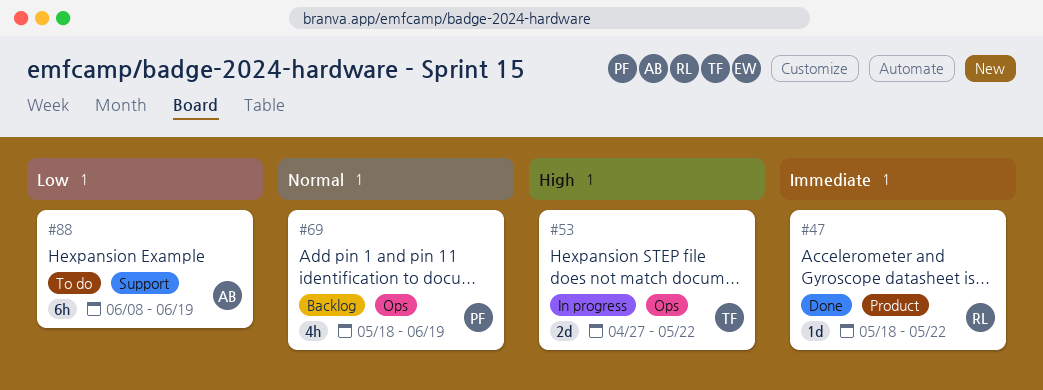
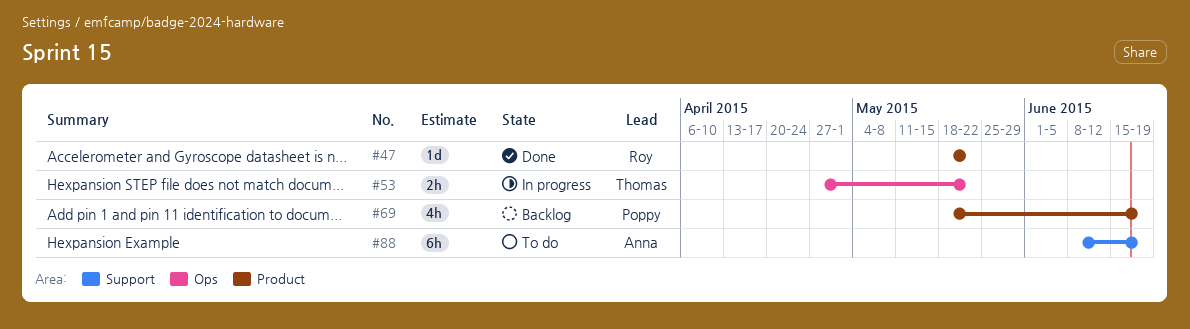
#53, estimate: 2d -> 2h
#69, label: Ops -> Product

